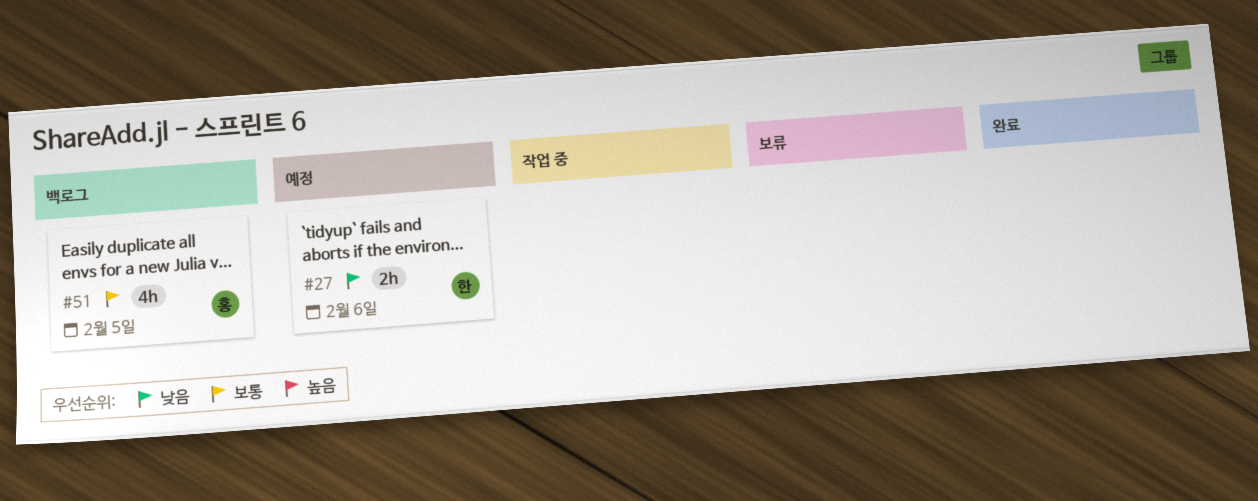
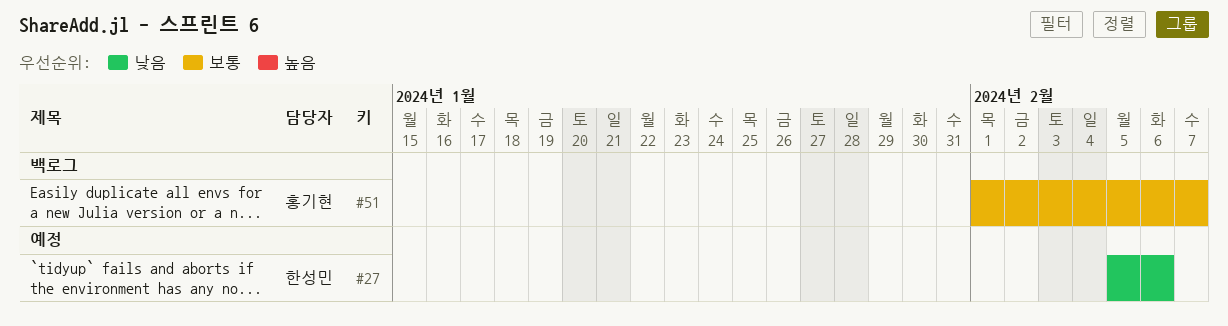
#51, due: Feb 5 -> Feb 7

